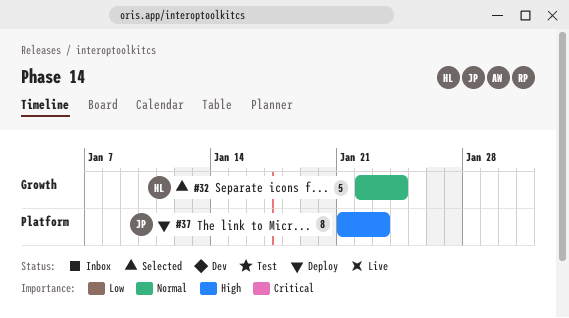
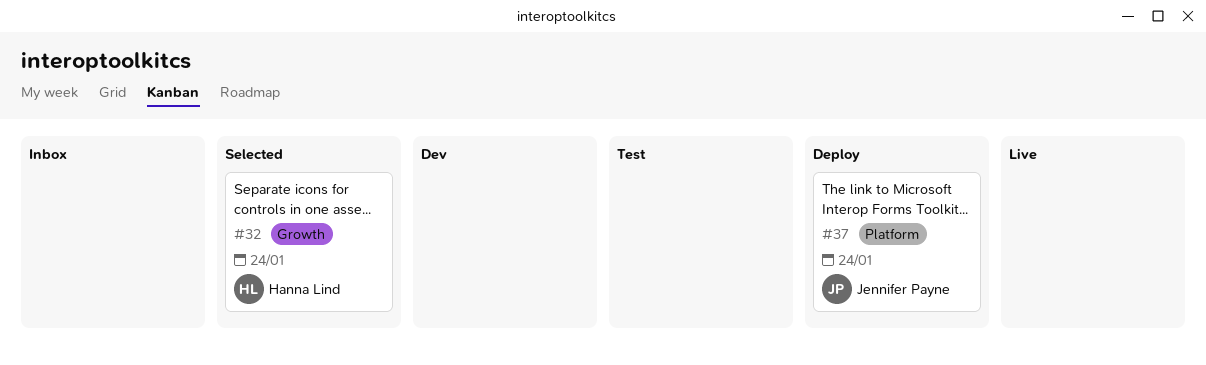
#37, due: Jan 23 -> Jan 24

